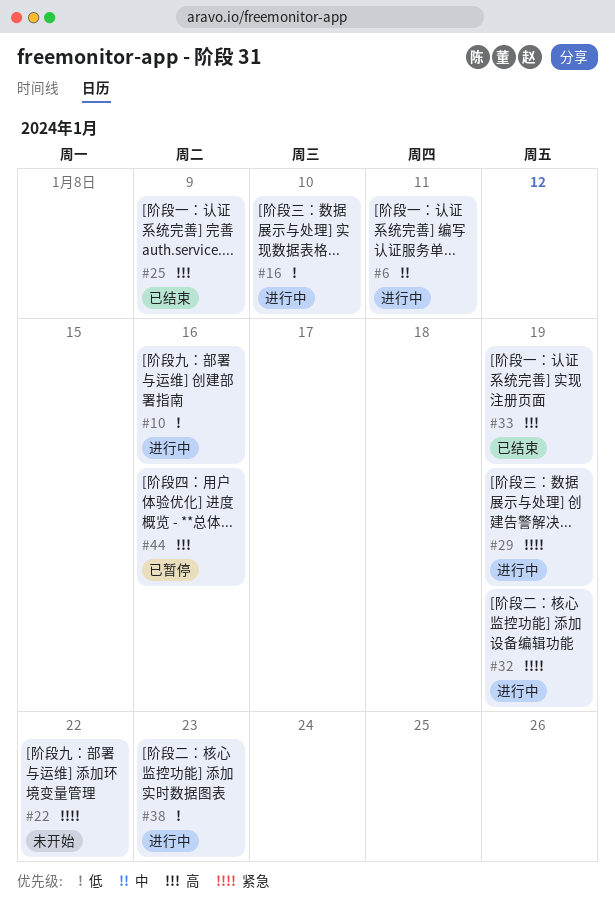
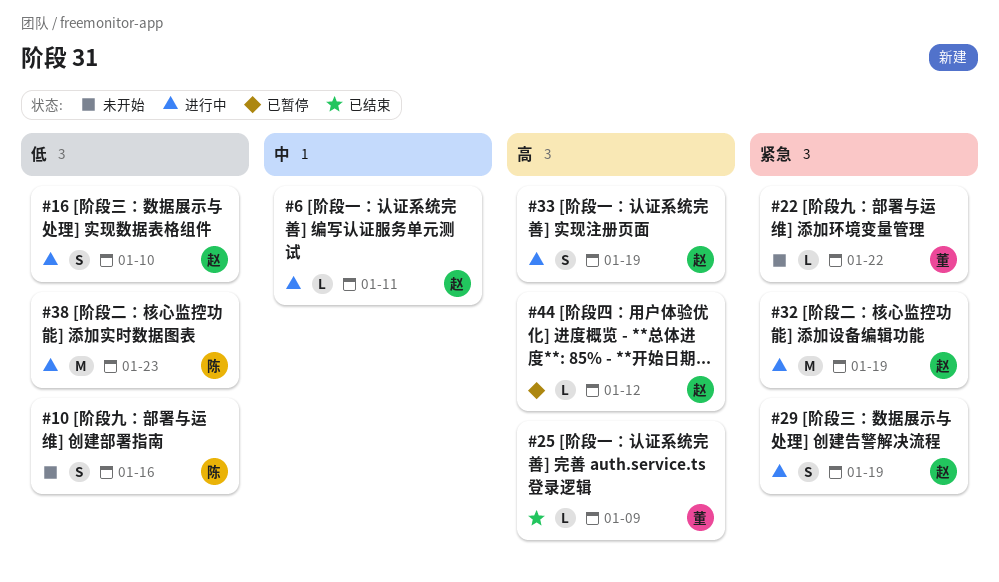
#10, status: 进行中 -> 未开始
#33, status: 已结束 -> 进行中
#44, due: Jan 16 -> Jan 12

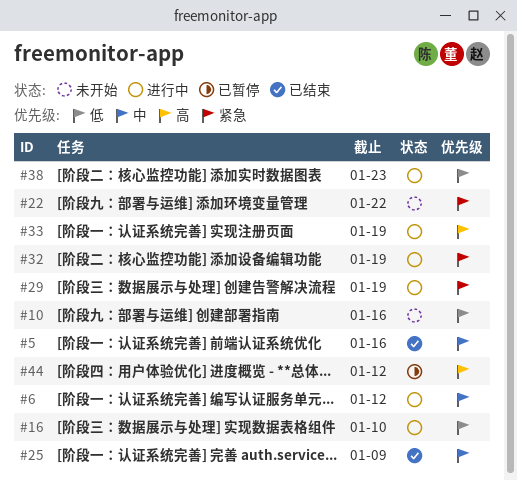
#5: none -> present
#6, due: Jan 11 -> Jan 12
#25, priority: 高 -> 中

